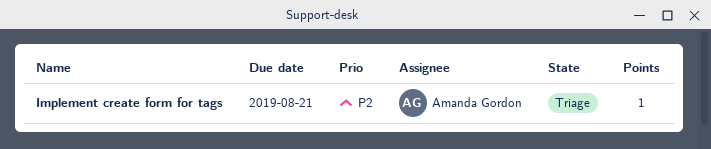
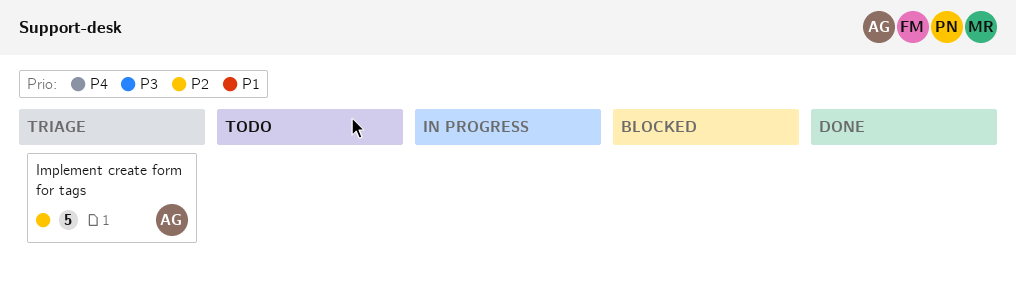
Implement create form for tags, estimate: 1 -> 5

